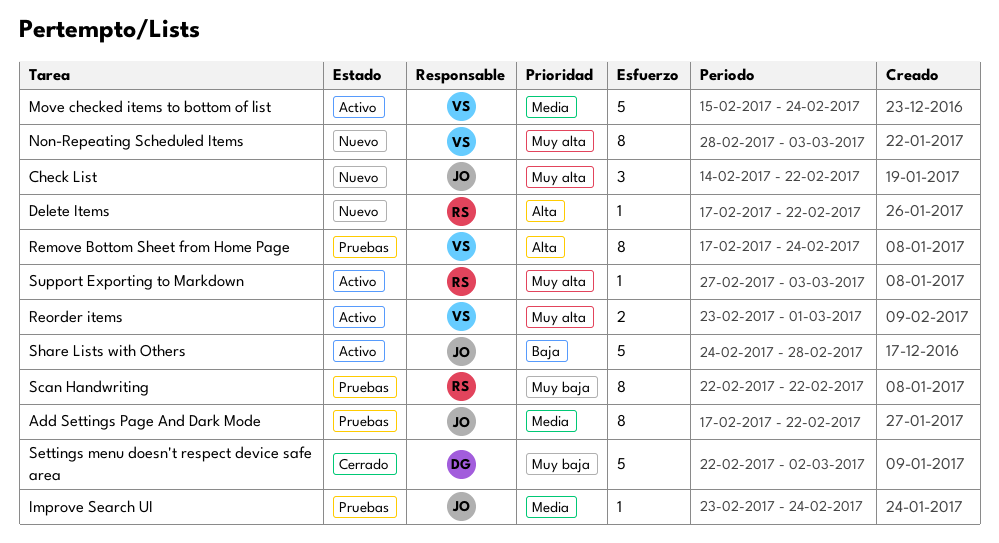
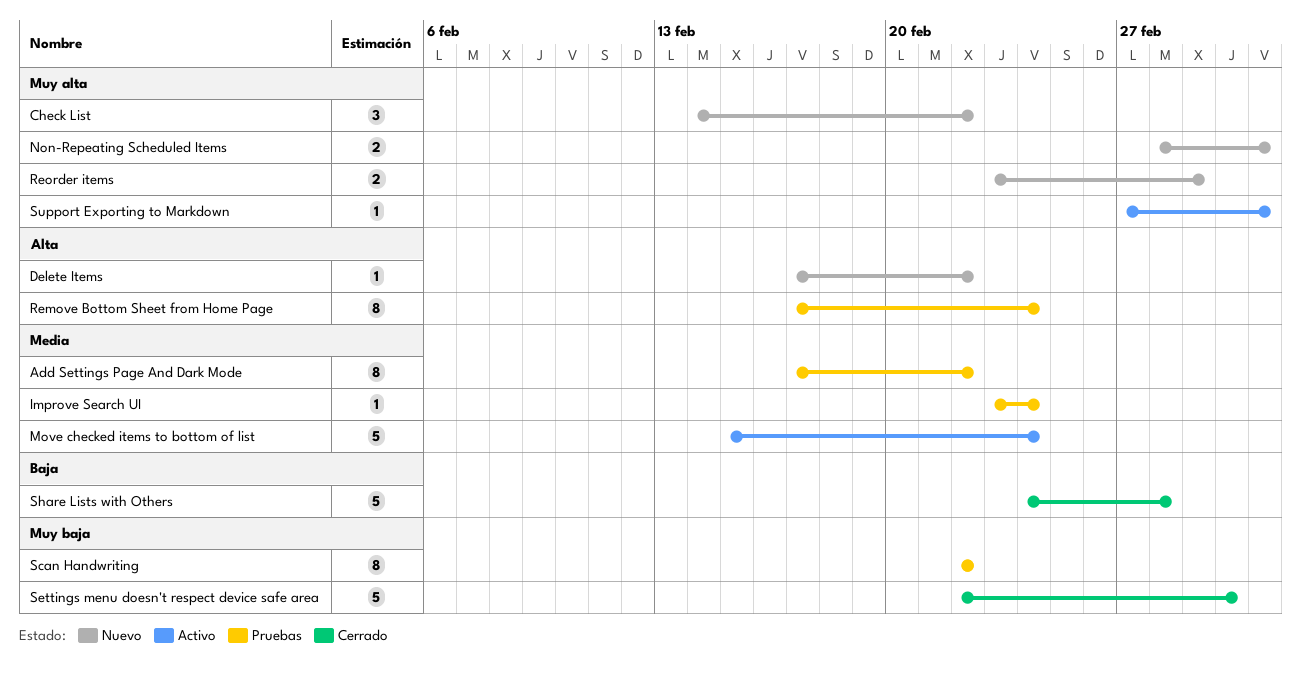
Non-Repeating Scheduled Items, estimate: 8 -> 2
Reorder items, status: Activo -> Nuevo
Share Lists with Others, status: Activo -> Cerrado

